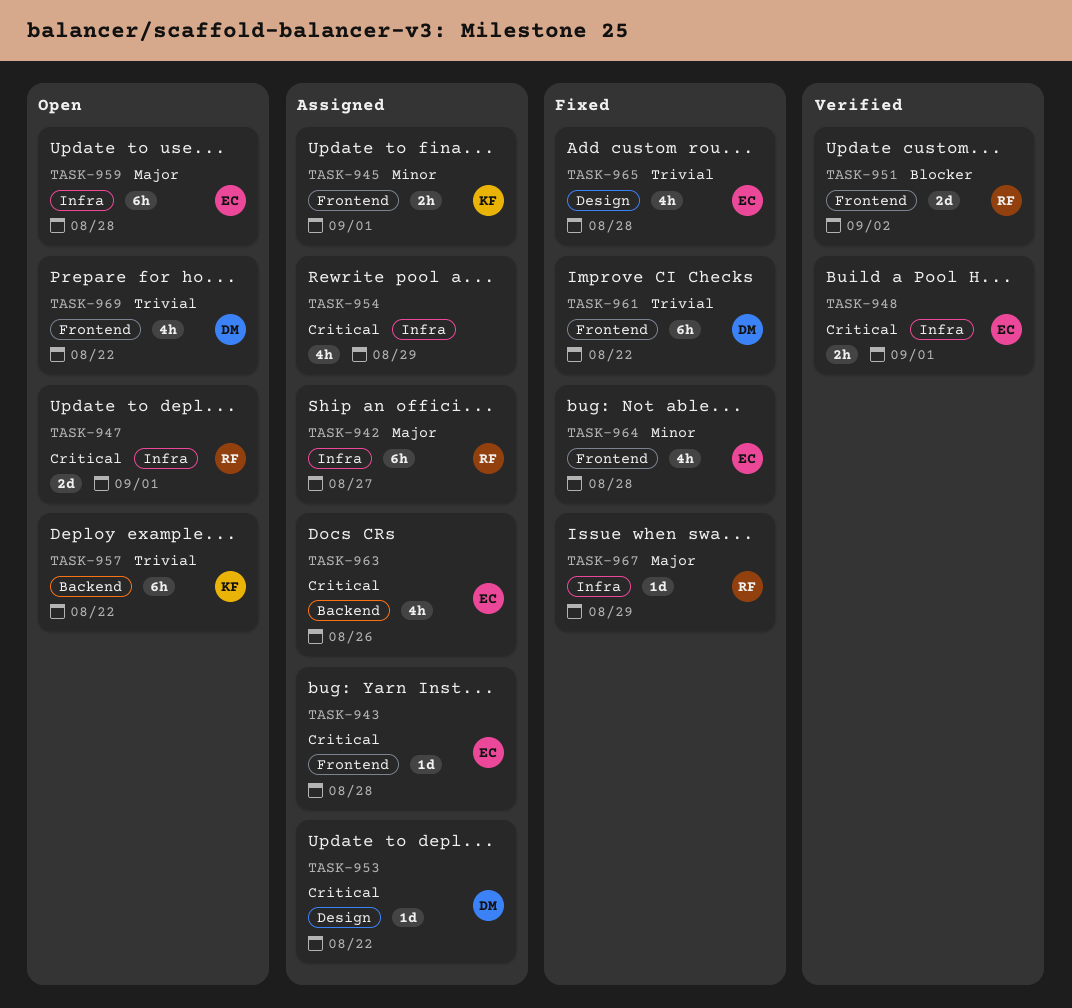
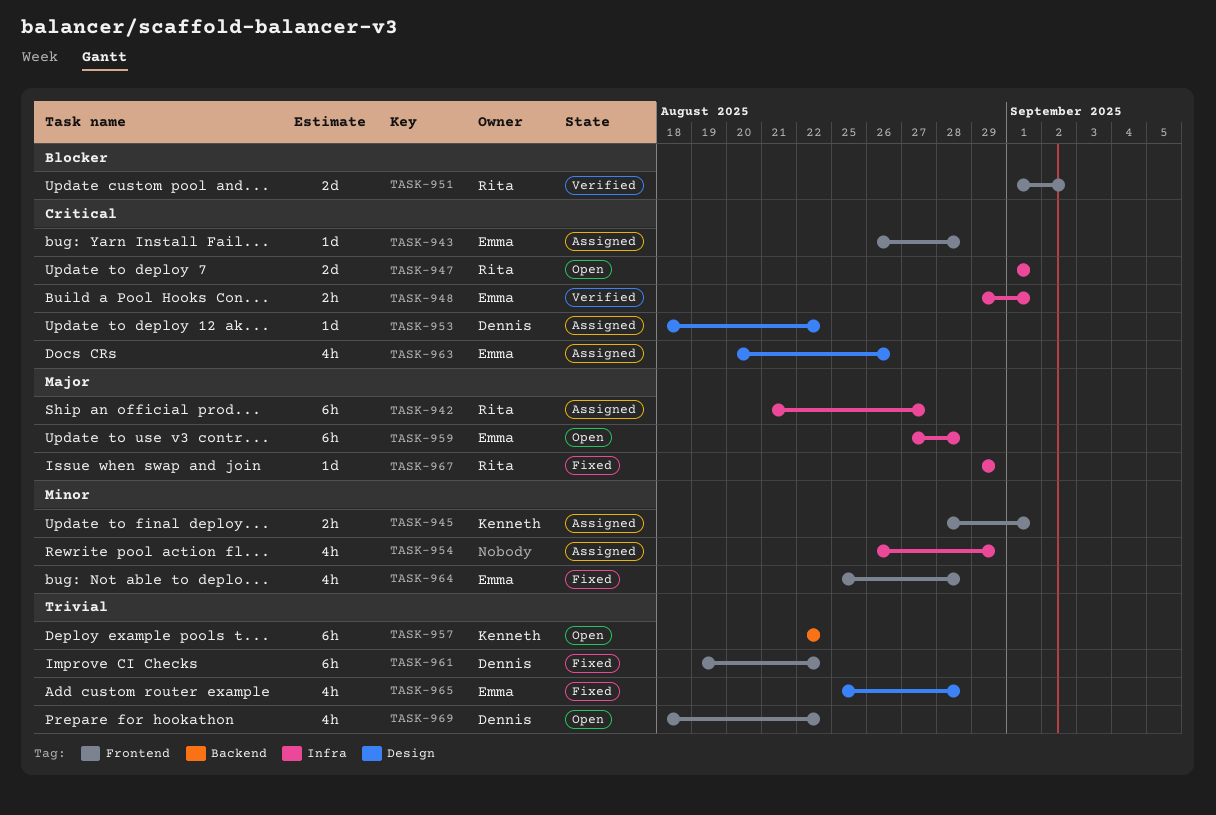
TASK-954, priority: Critical -> Minor
TASK-963, label: Backend -> Design

